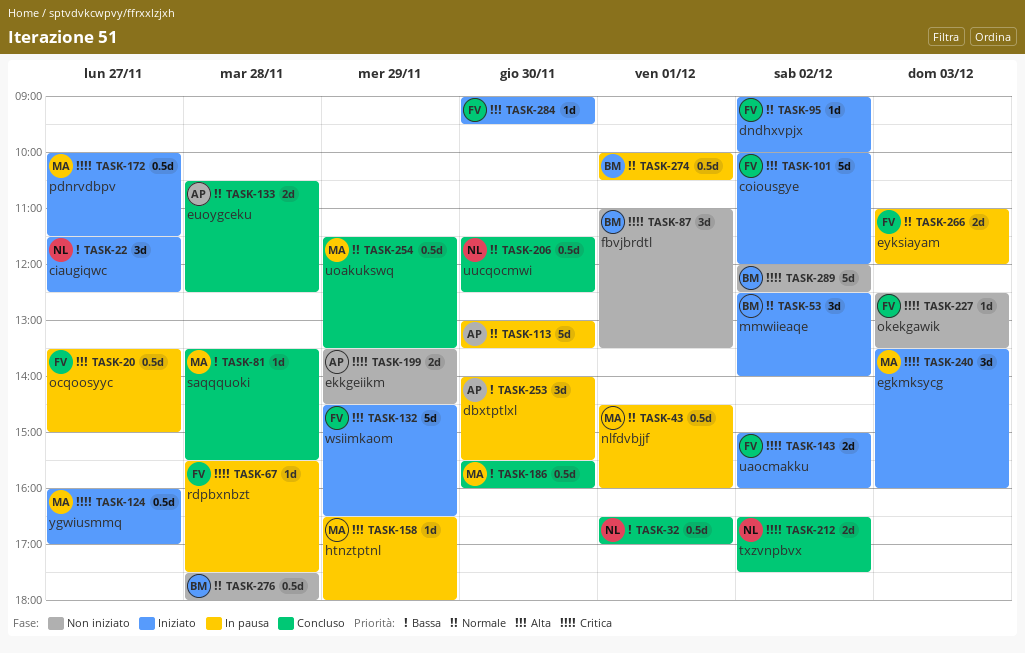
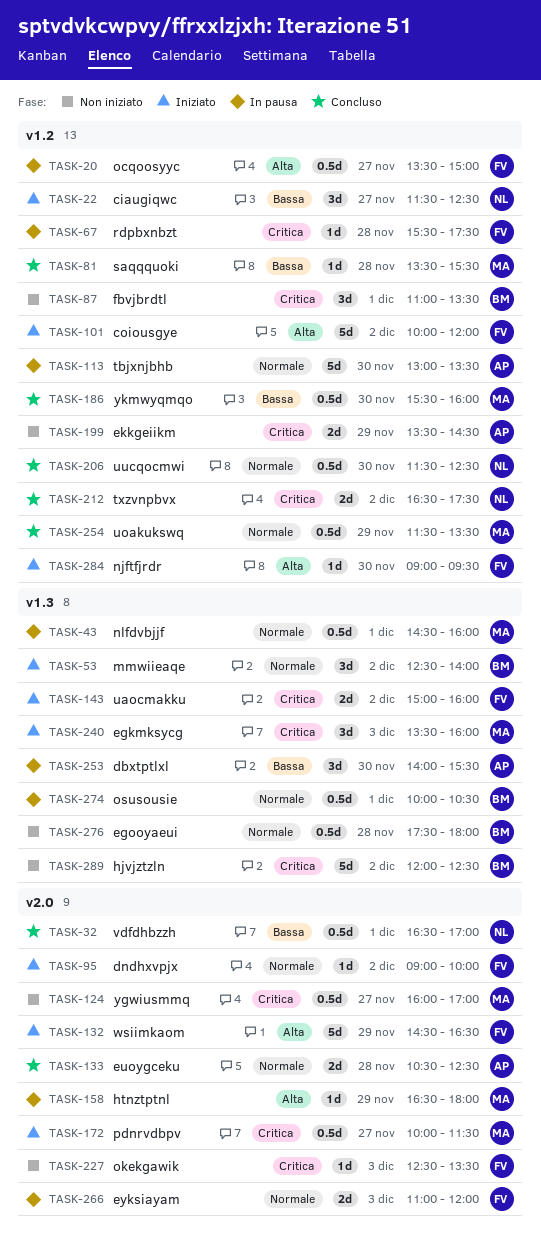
TASK-124, status: Iniziato -> Non iniziato

